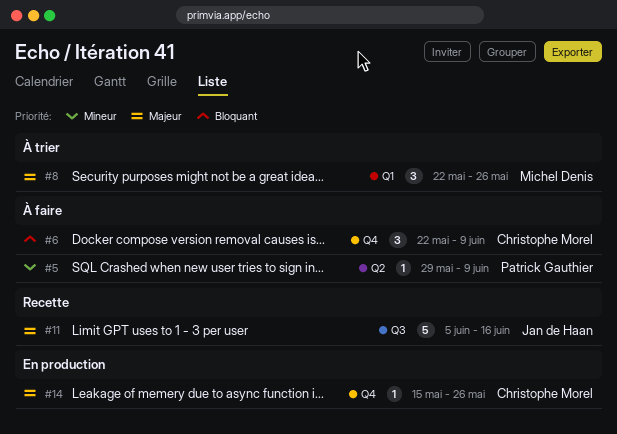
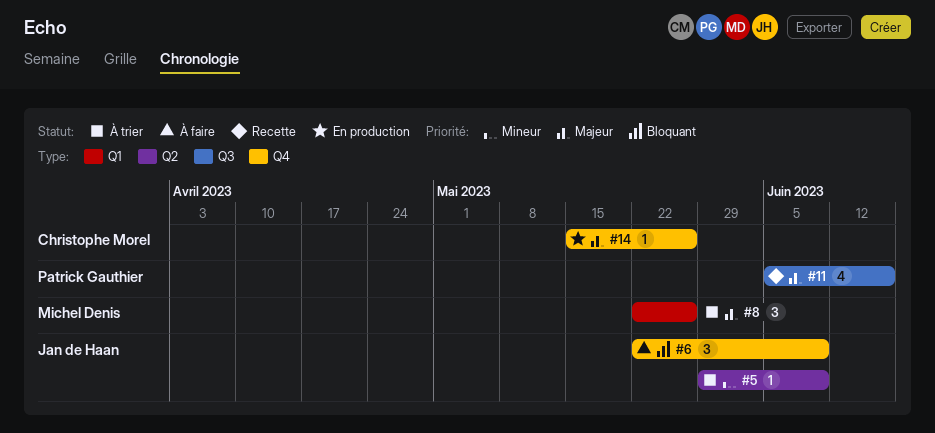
#5, status: À faire -> À trier
#5, owner: Patrick Gauthier -> Jan de Haan
#6, owner: Christophe Morel -> Jan de Haan
#11, owner: Jan de Haan -> Patrick Gauthier
#11, estimate: 5 -> 4

